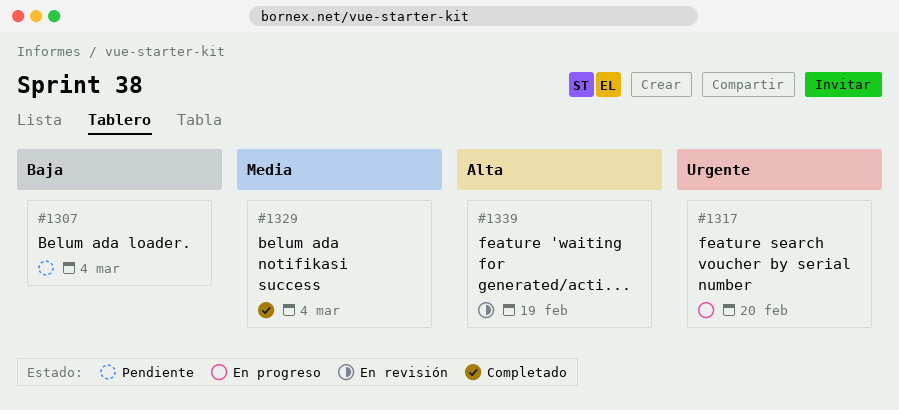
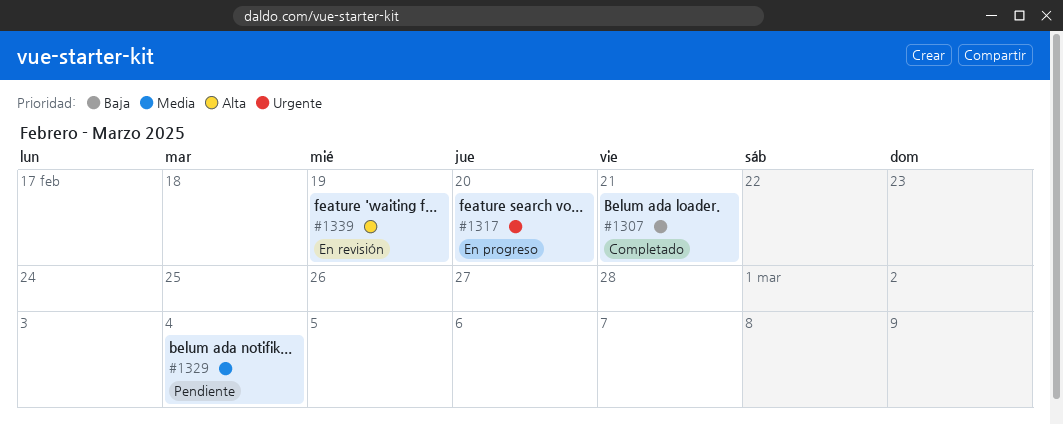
#1307, status: Pendiente -> Completado
#1307, due: Mar 4 -> Feb 21
#1329, status: Completado -> Pendiente

